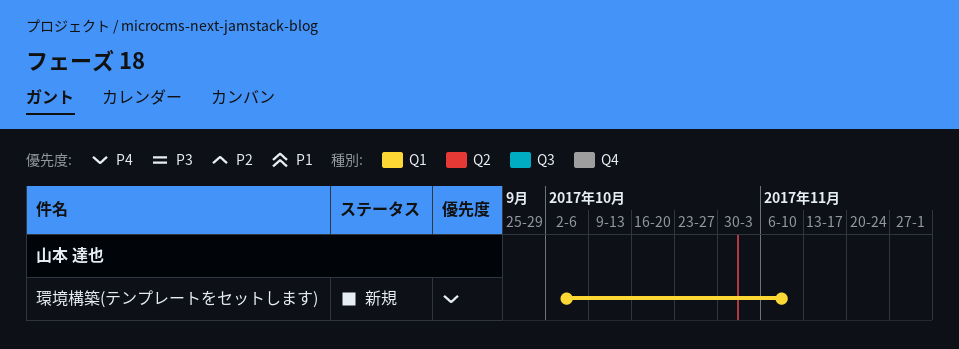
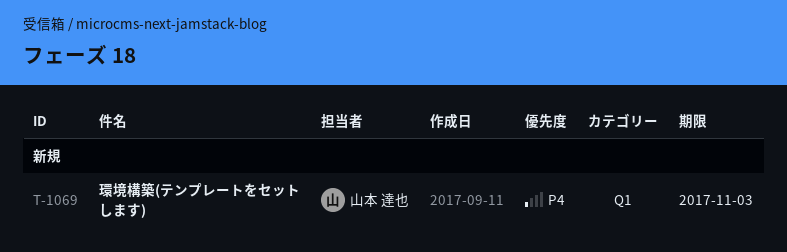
環境構築(テンプレートをセットします), due: Nov 10 -> Nov 3

